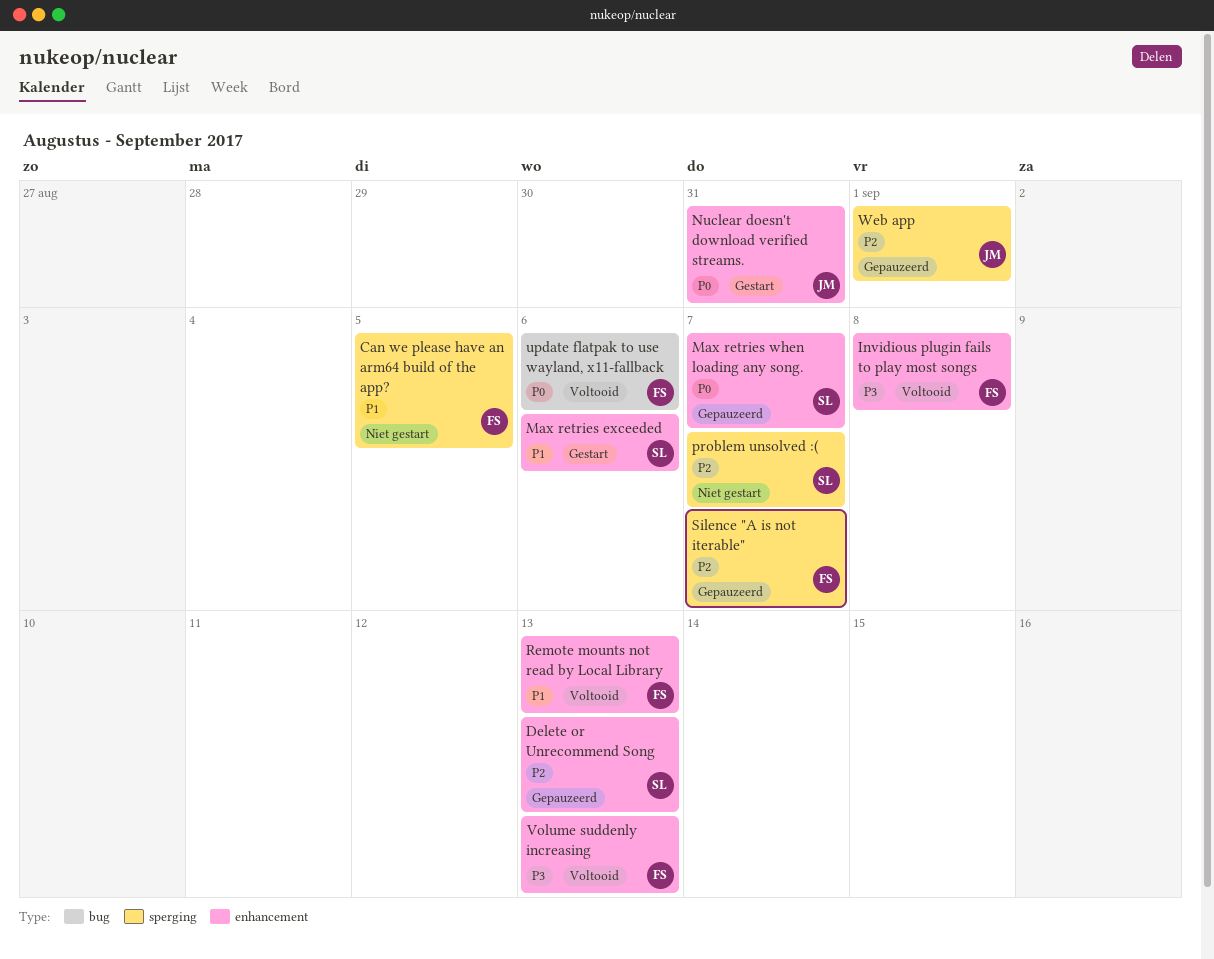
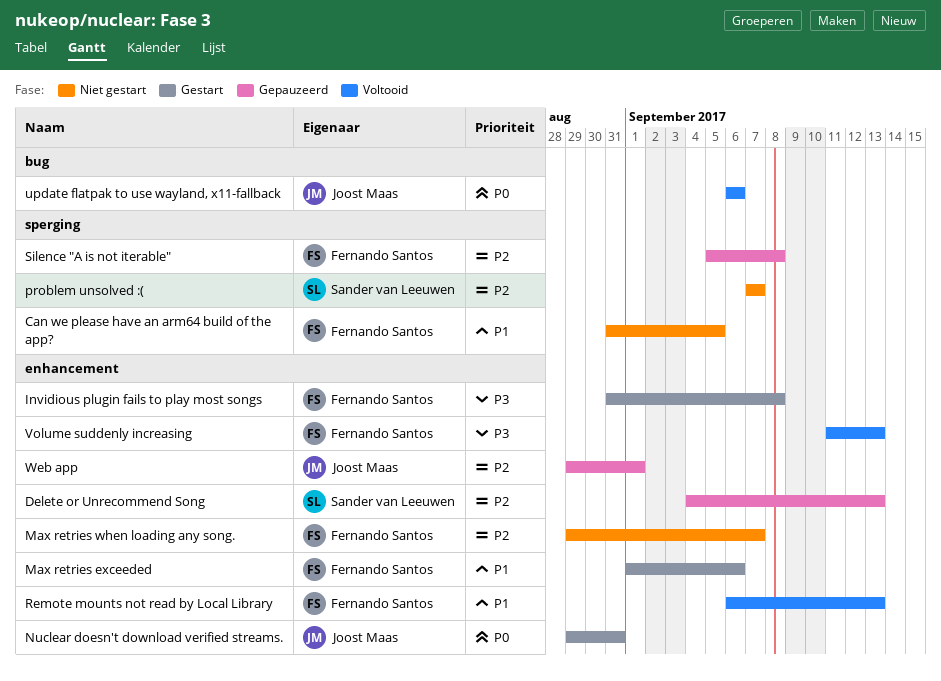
Invidious plugin fails to play most songs, status: Voltooid -> Gestart
Max retries exceeded, owner: Sander van Leeuwen -> Fernando Santos
Max retries when loading any song., status: Gepauzeerd -> Niet gestart
Max retries when loading any song., owner: Sander van Leeuwen -> Fernando Santos
Max retries when loading any song., priority: P0 -> P2
Silence "A is not iterable", due: Sep 7 -> Sep 8
update flatpak to use wayland, x11-fallback, owner: Fernando Santos -> Joost Maas
Web app, label: sperging -> enhancement

